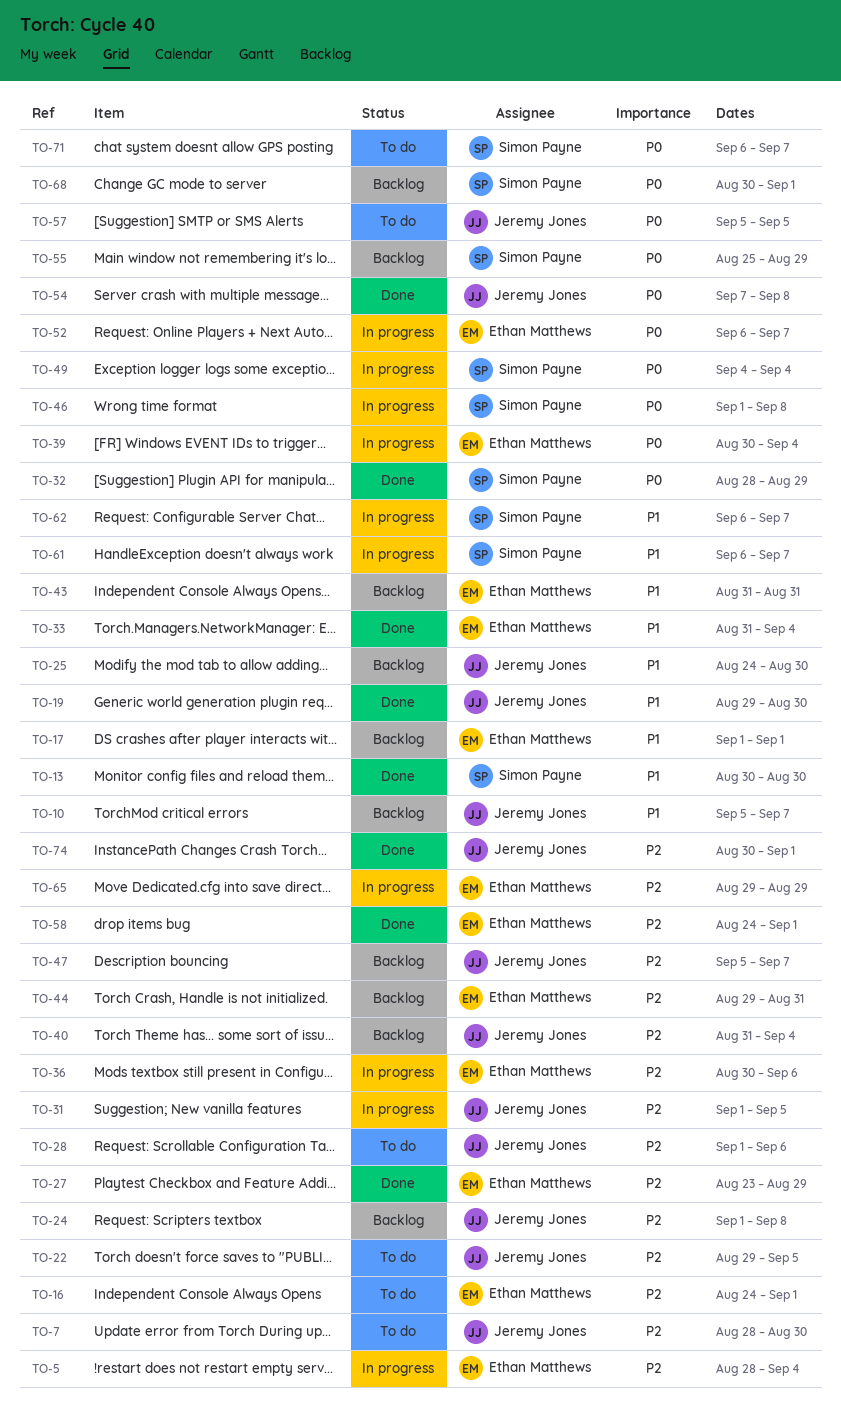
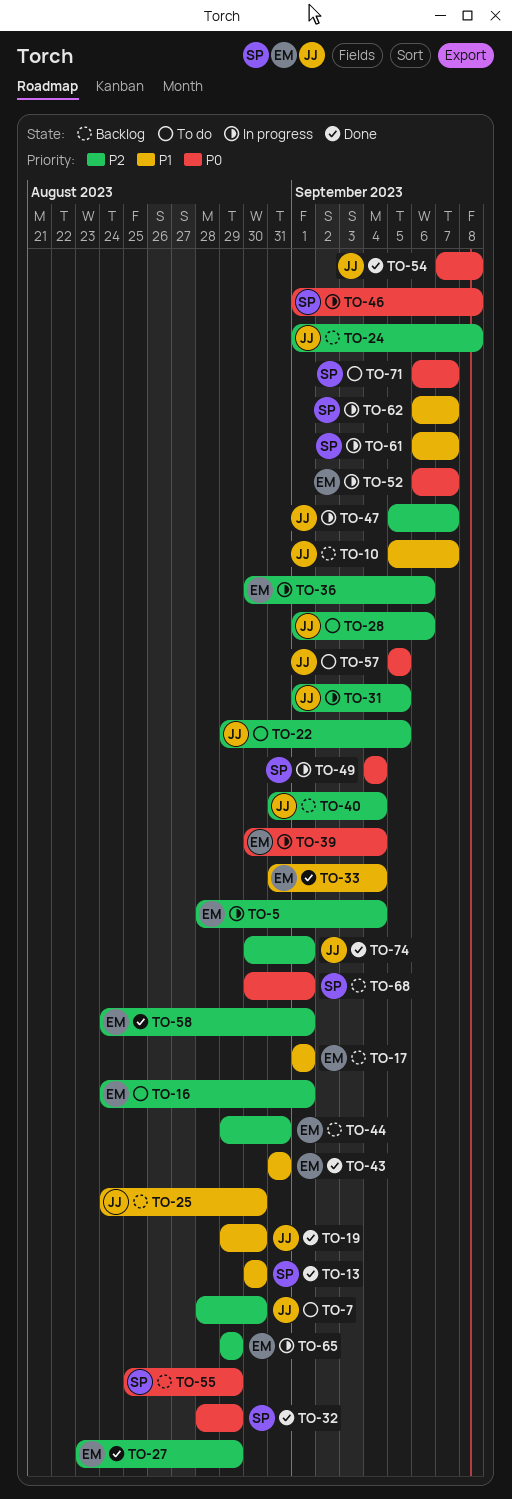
TO-43, status: Backlog -> Done
TO-47, status: Backlog -> In progress

